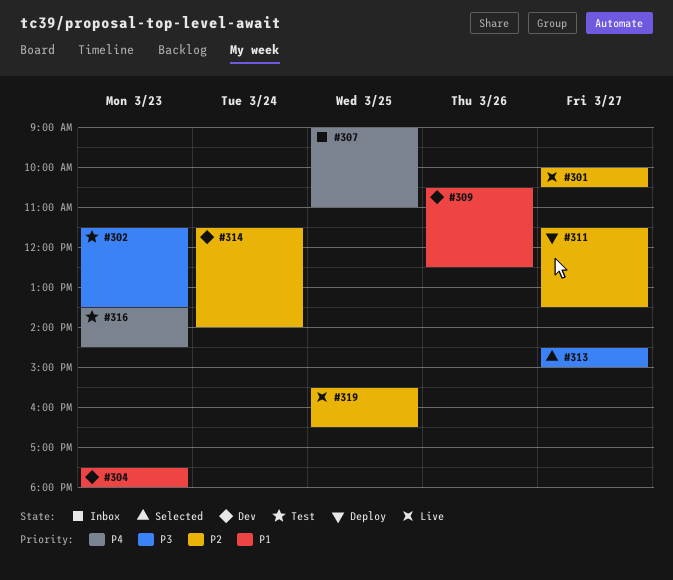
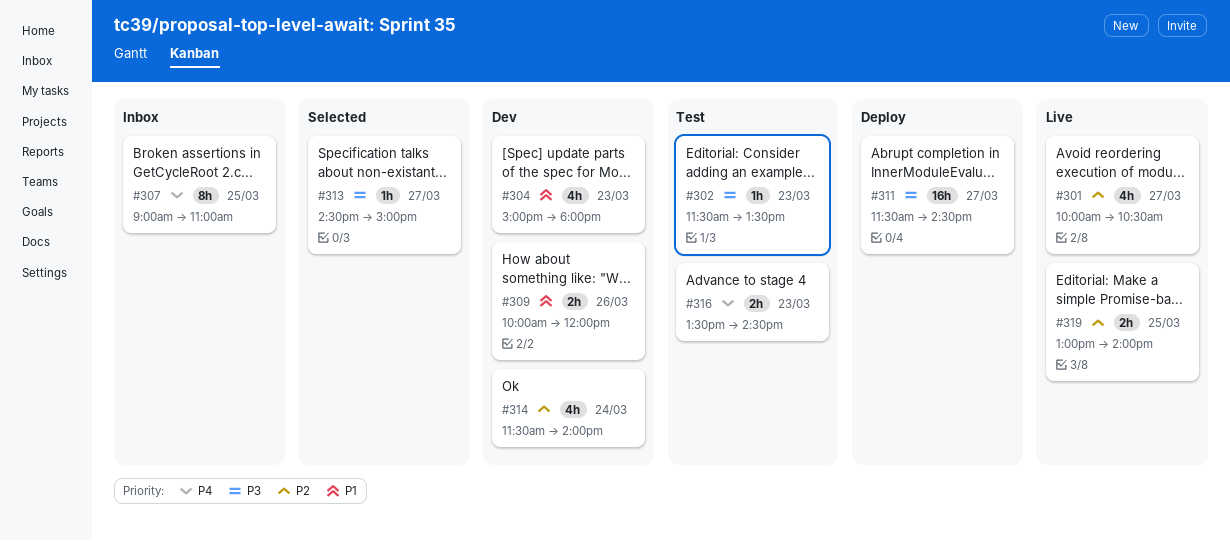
#304, begins: 17:30 -> 15:00
#309, begins: 10:30 -> 10:00
#309, ends: 12:30 -> 12:00
#311, priority: P2 -> P3
#311, ends: 13:30 -> 14:30
#319, begins: 15:30 -> 13:00
#319, ends: 16:30 -> 14:00

